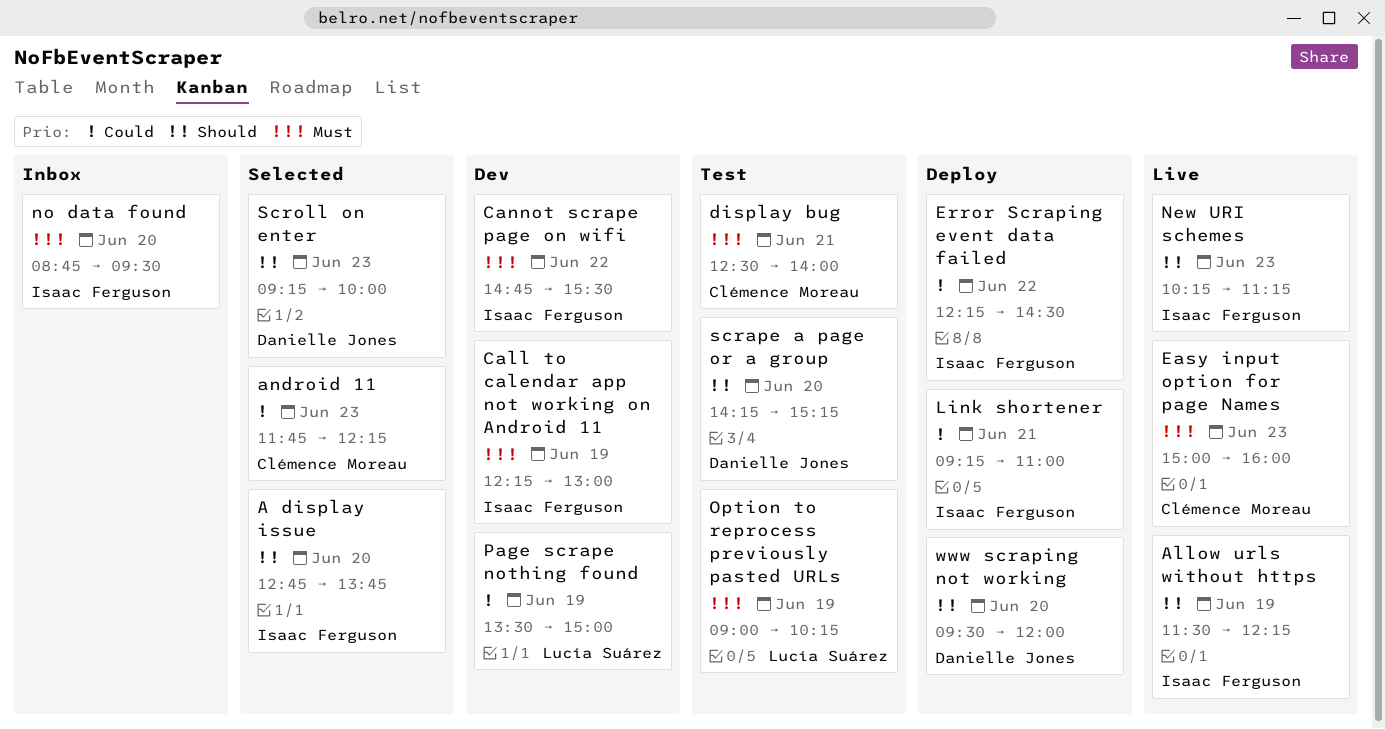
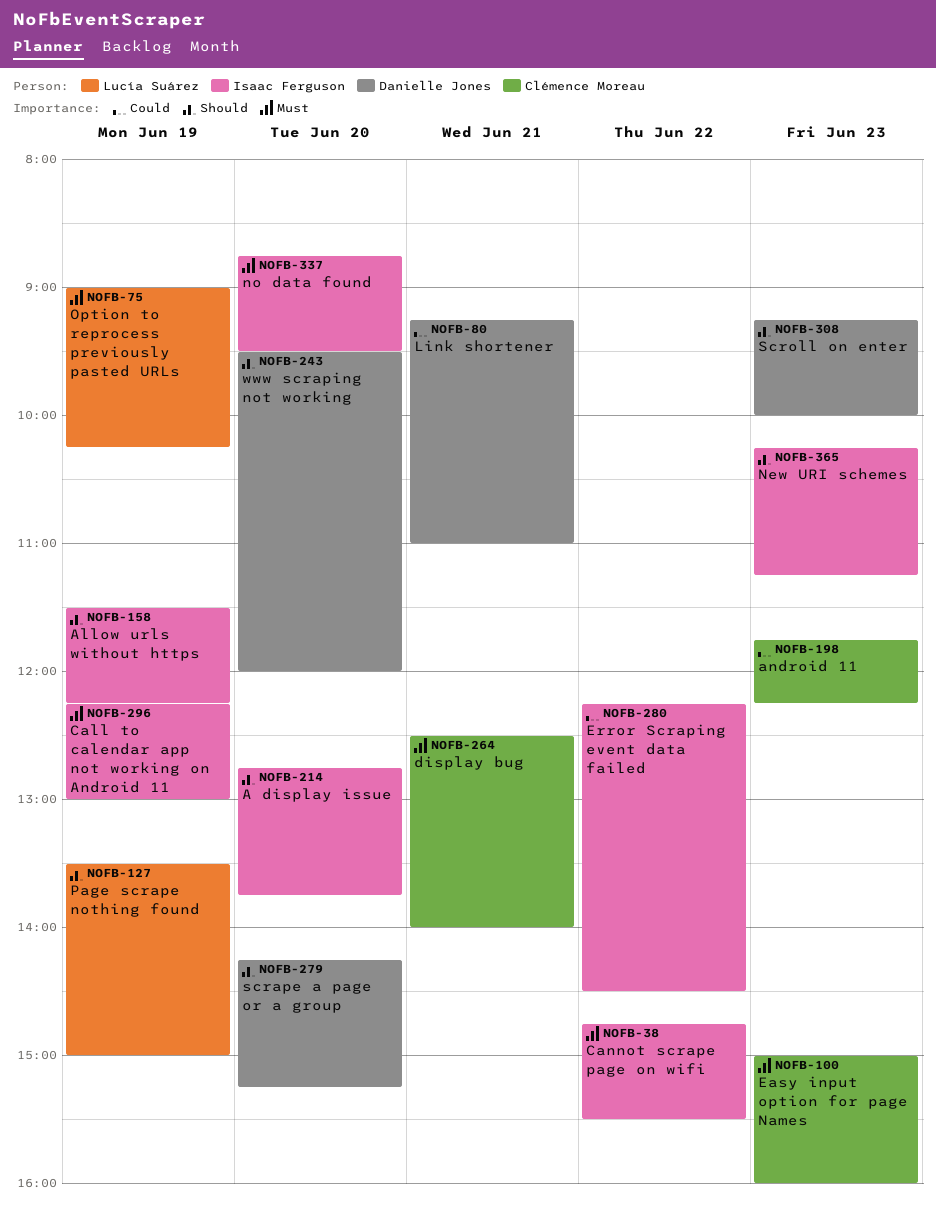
Link shortener, owner: Isaac Ferguson -> Danielle Jones
Page scrape nothing found, priority: Could -> Should

